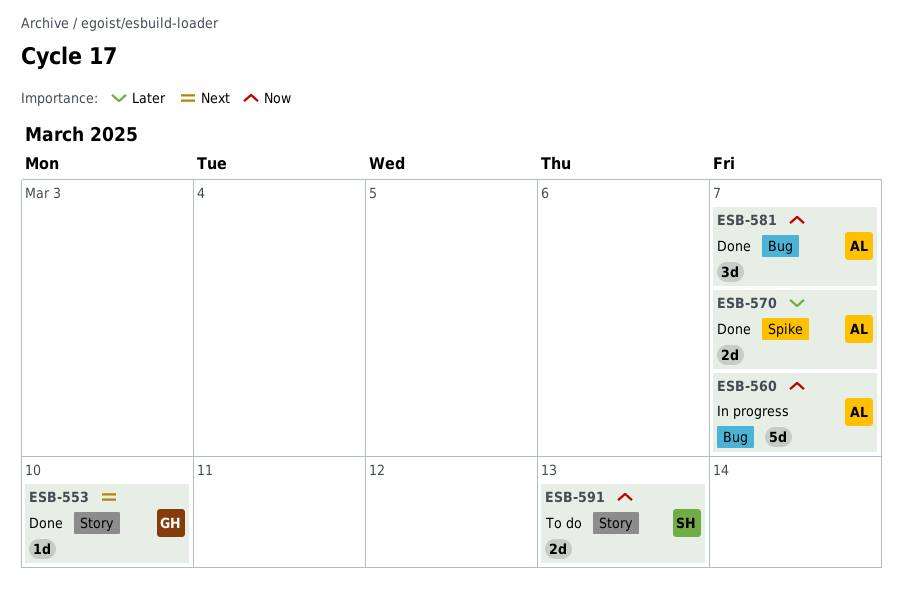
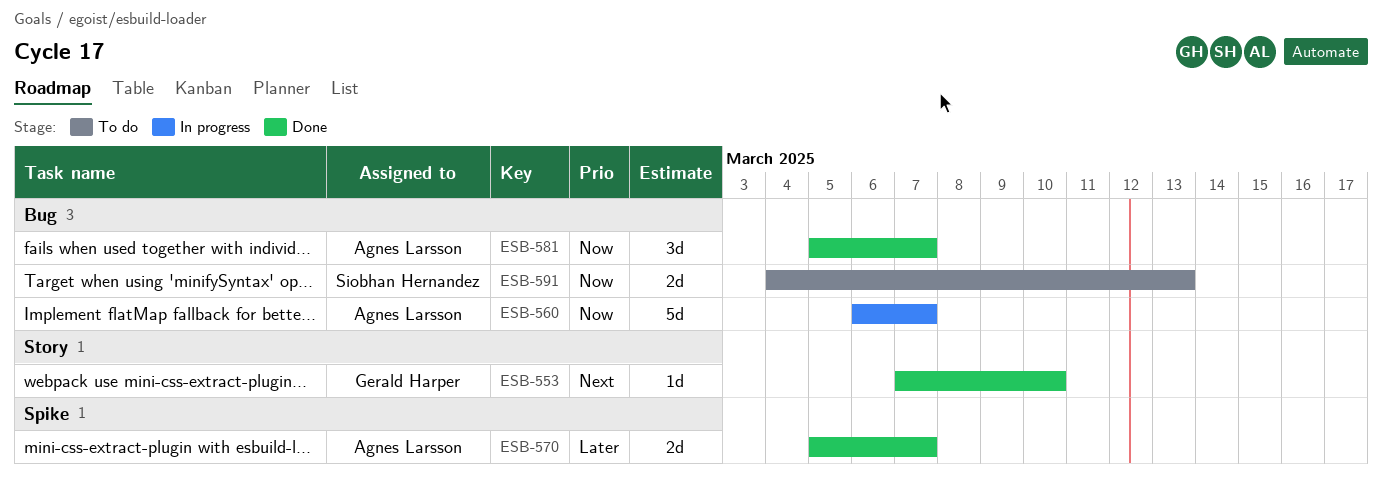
ESB-591, label: Story -> Bug

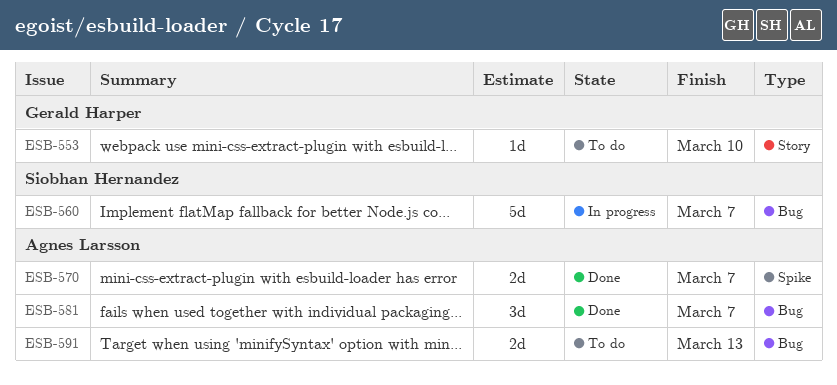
ESB-553, status: Done -> To do
ESB-560, owner: Agnes Larsson -> Siobhan Hernandez
ESB-591, owner: Siobhan Hernandez -> Agnes Larsson

